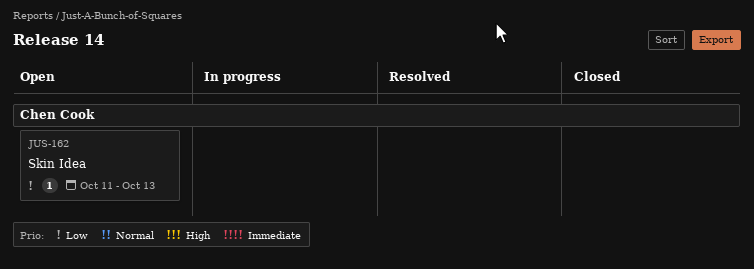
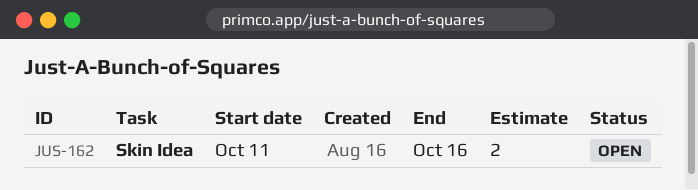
JUS-162, estimate: 1 -> 2
JUS-162, due: Oct 13 -> Oct 16

